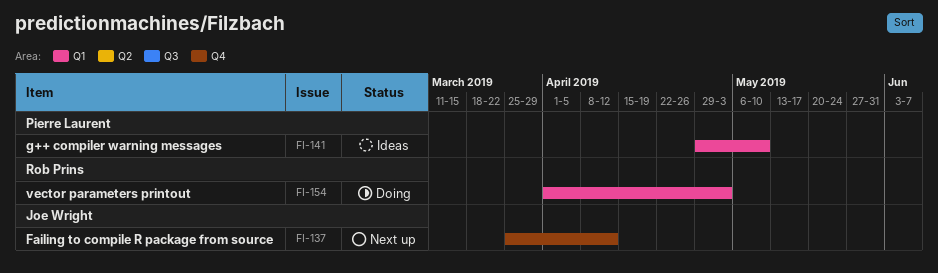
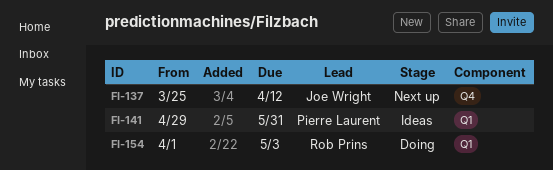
FI-141, due: May 10 -> May 31

